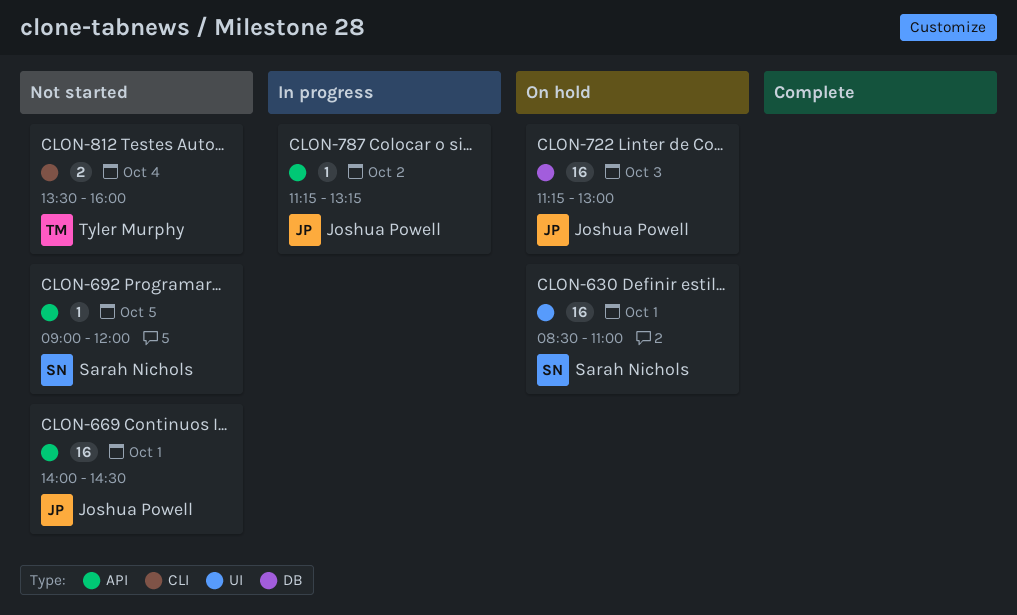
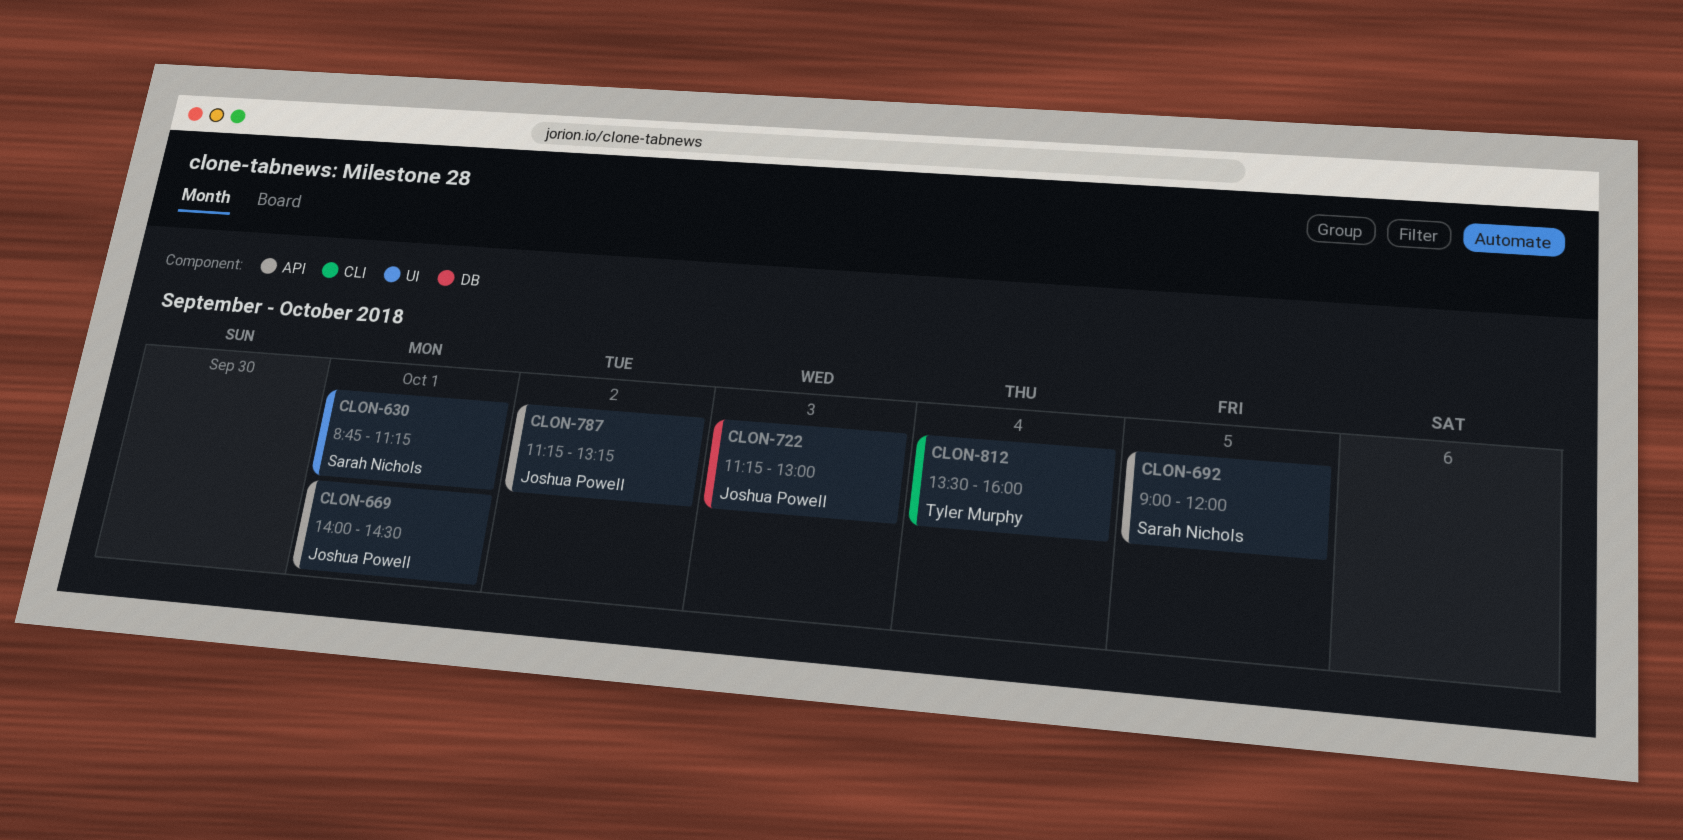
CLON-630, begins: 08:30 -> 08:45
CLON-630, ends: 11:00 -> 11:15

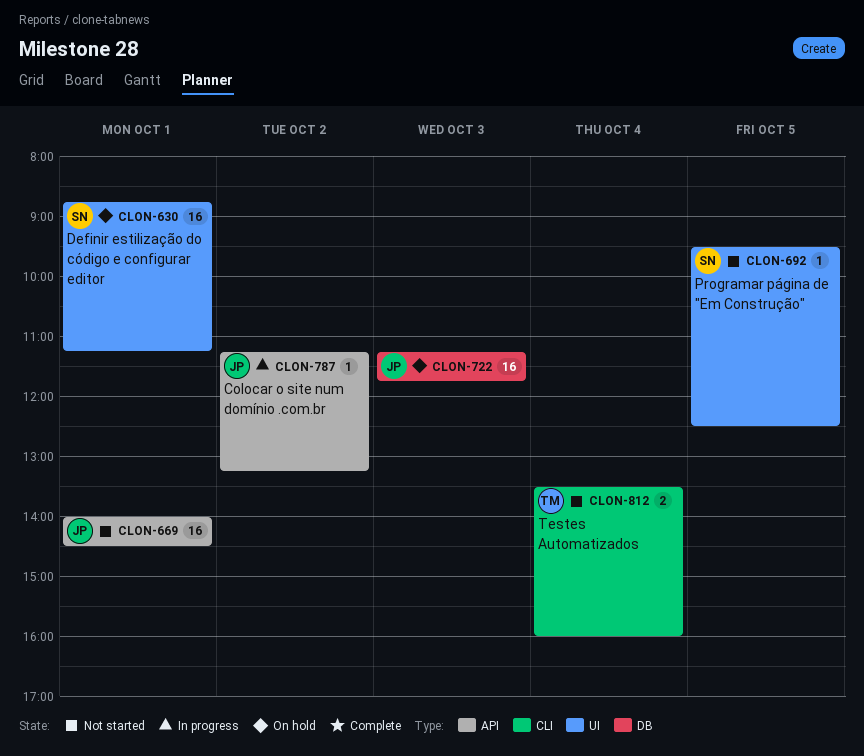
CLON-692, label: API -> UI
CLON-692, begins: 09:00 -> 09:30
CLON-692, ends: 12:00 -> 12:30
CLON-722, ends: 13:00 -> 11:45

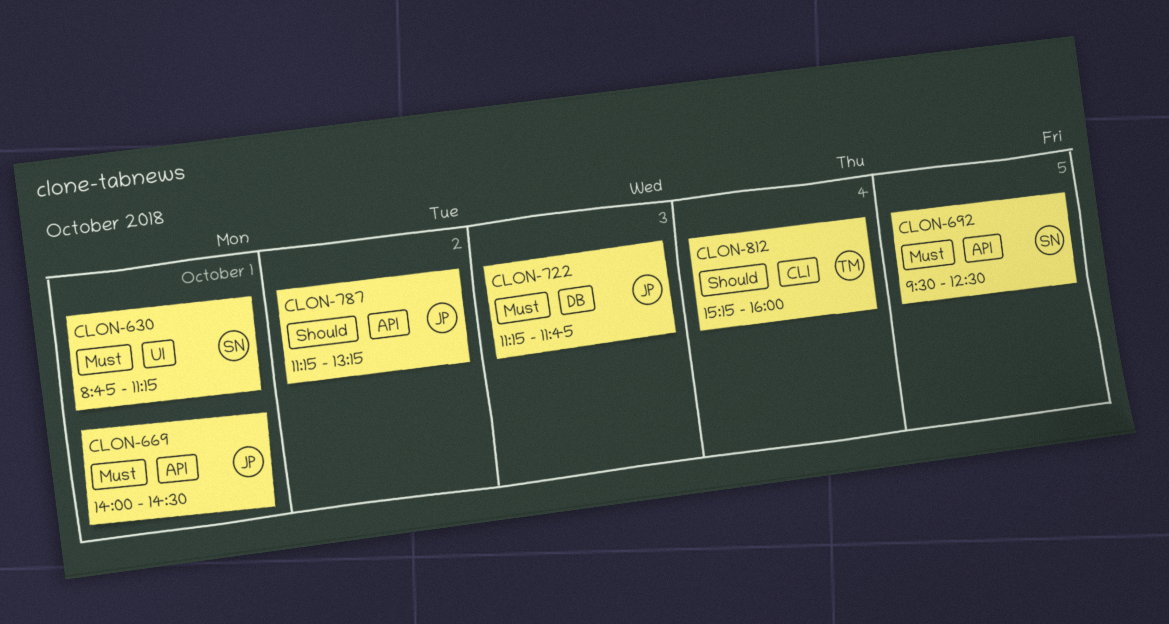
CLON-692, label: UI -> API
CLON-812, begins: 13:30 -> 15:15

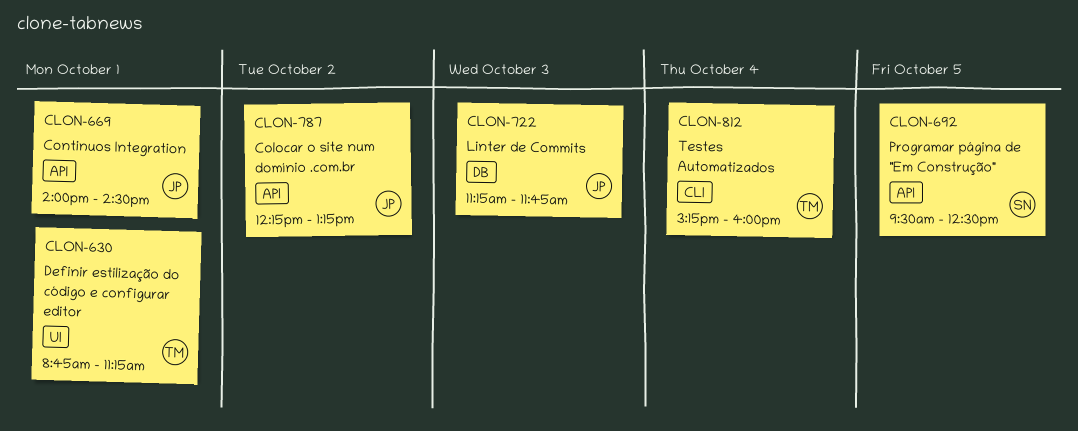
CLON-630, owner: SN -> TM
CLON-787, begins: 11:15 -> 12:15

